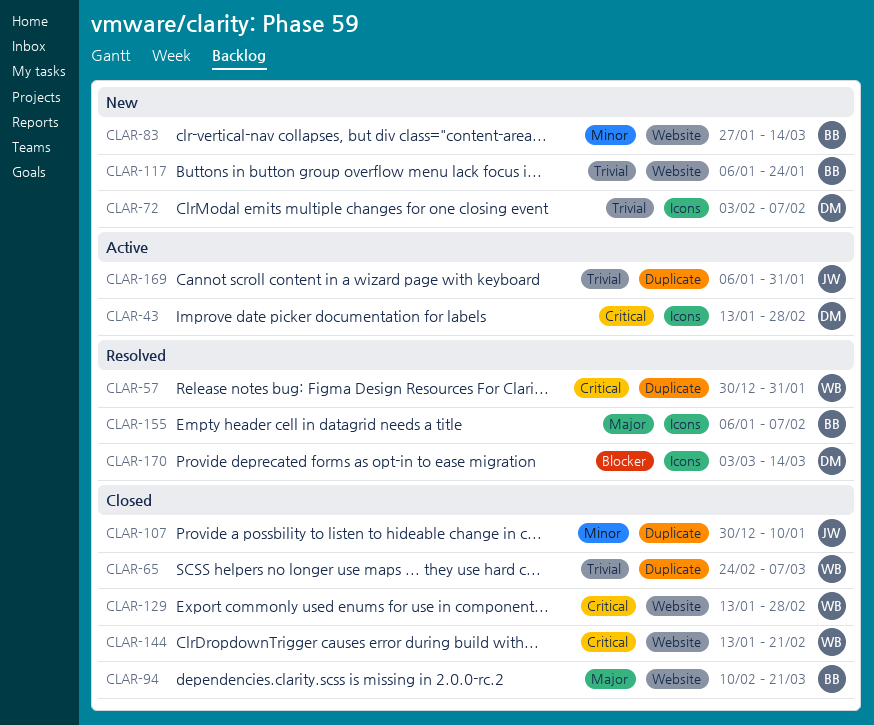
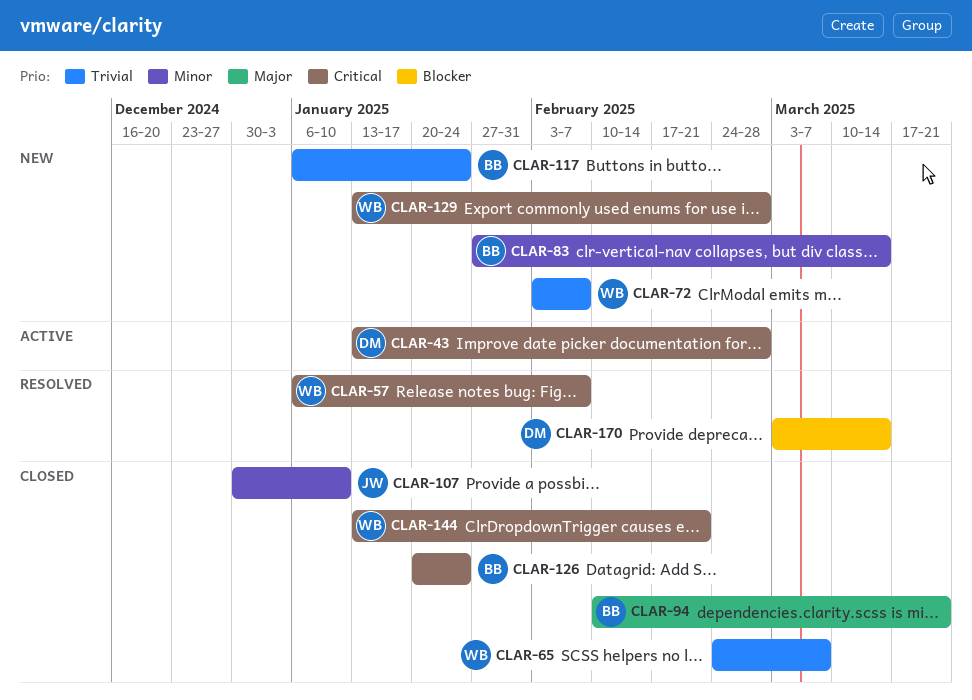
CLAR-57, start: Dec 30 -> Jan 6
CLAR-57, due: Jan 31 -> Feb 7
CLAR-72, owner: DM -> WB
CLAR-126: none -> present
CLAR-129, status: Closed -> New
CLAR-155: present -> none
CLAR-169: present -> none

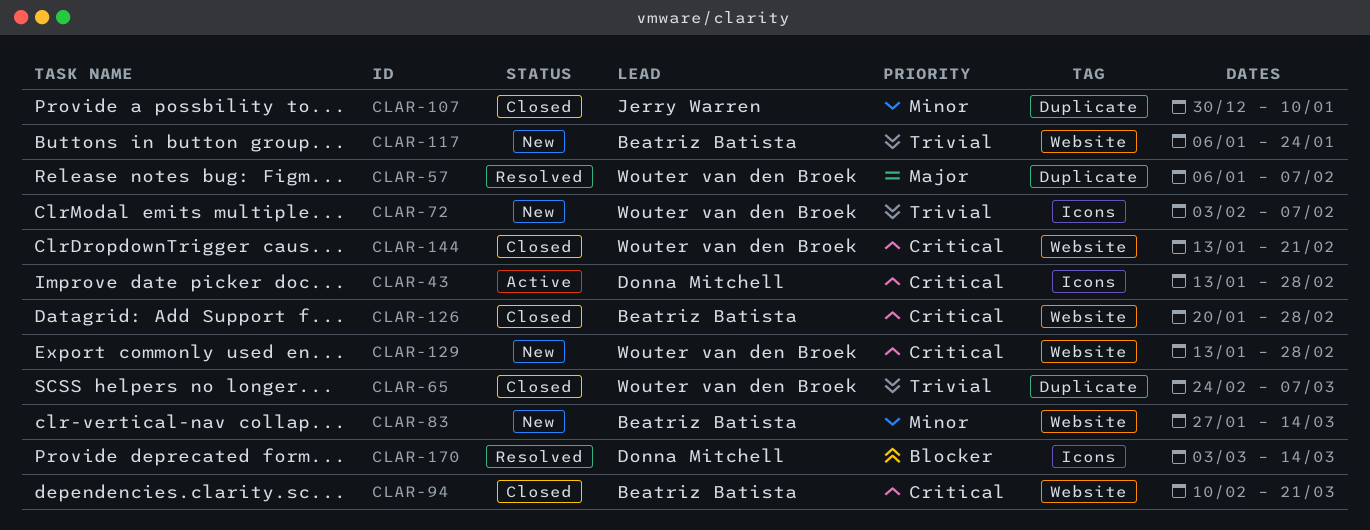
CLAR-57, priority: Critical -> Major
CLAR-94, priority: Major -> Critical
CLAR-126, due: Jan 24 -> Feb 28

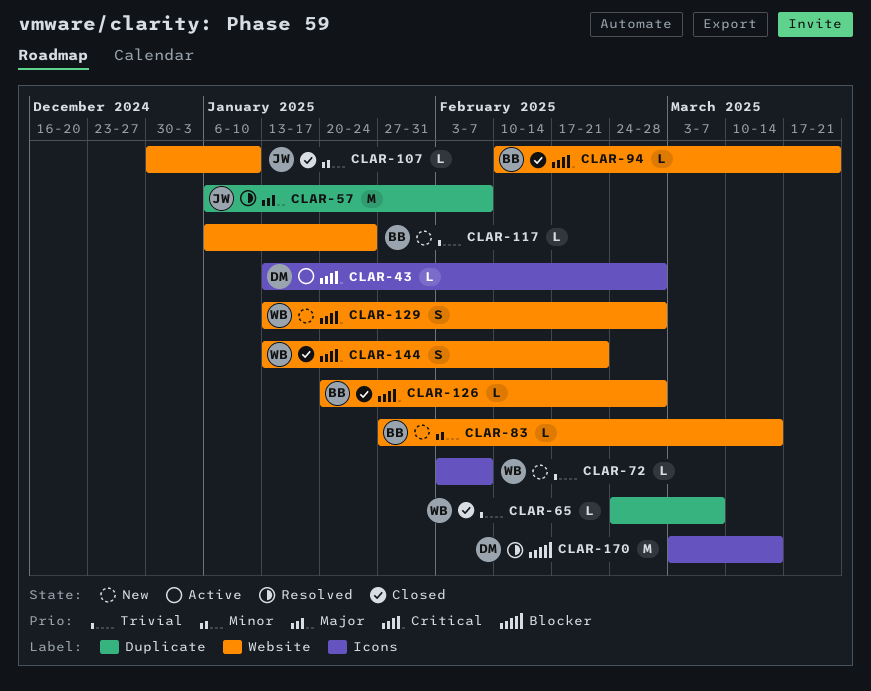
CLAR-57, owner: Wouter van den Broek -> Jerry Warren
CLAR-107, label: Duplicate -> Website

